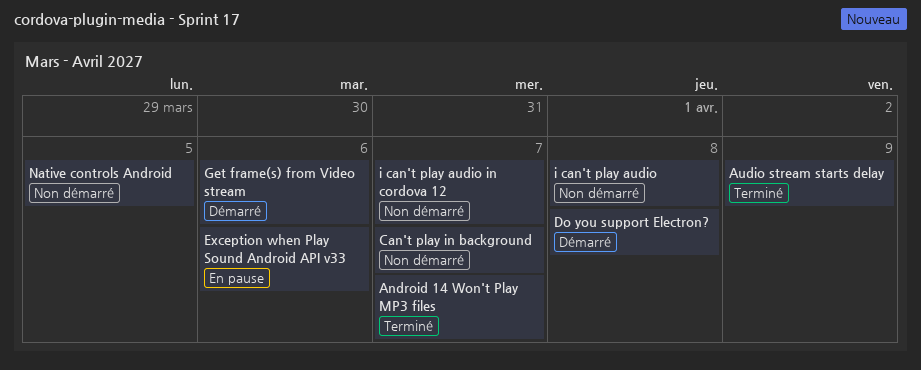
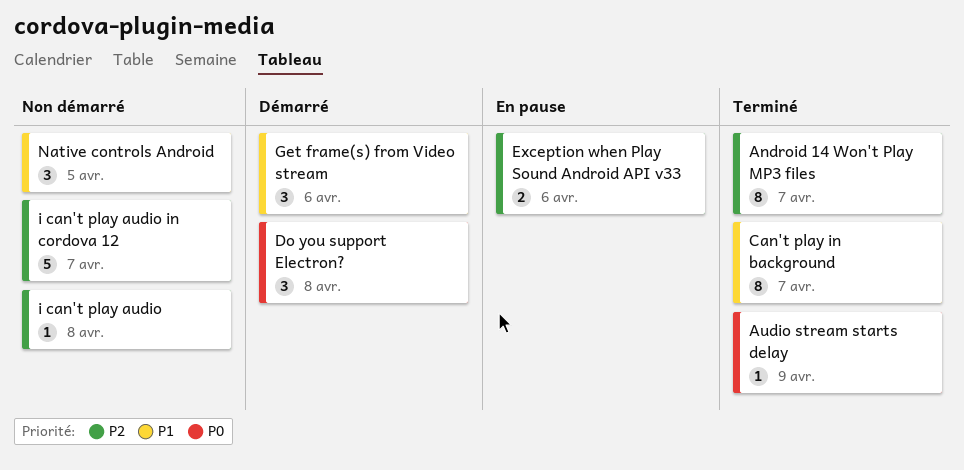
Can't play in background, status: Non démarré -> Terminé

